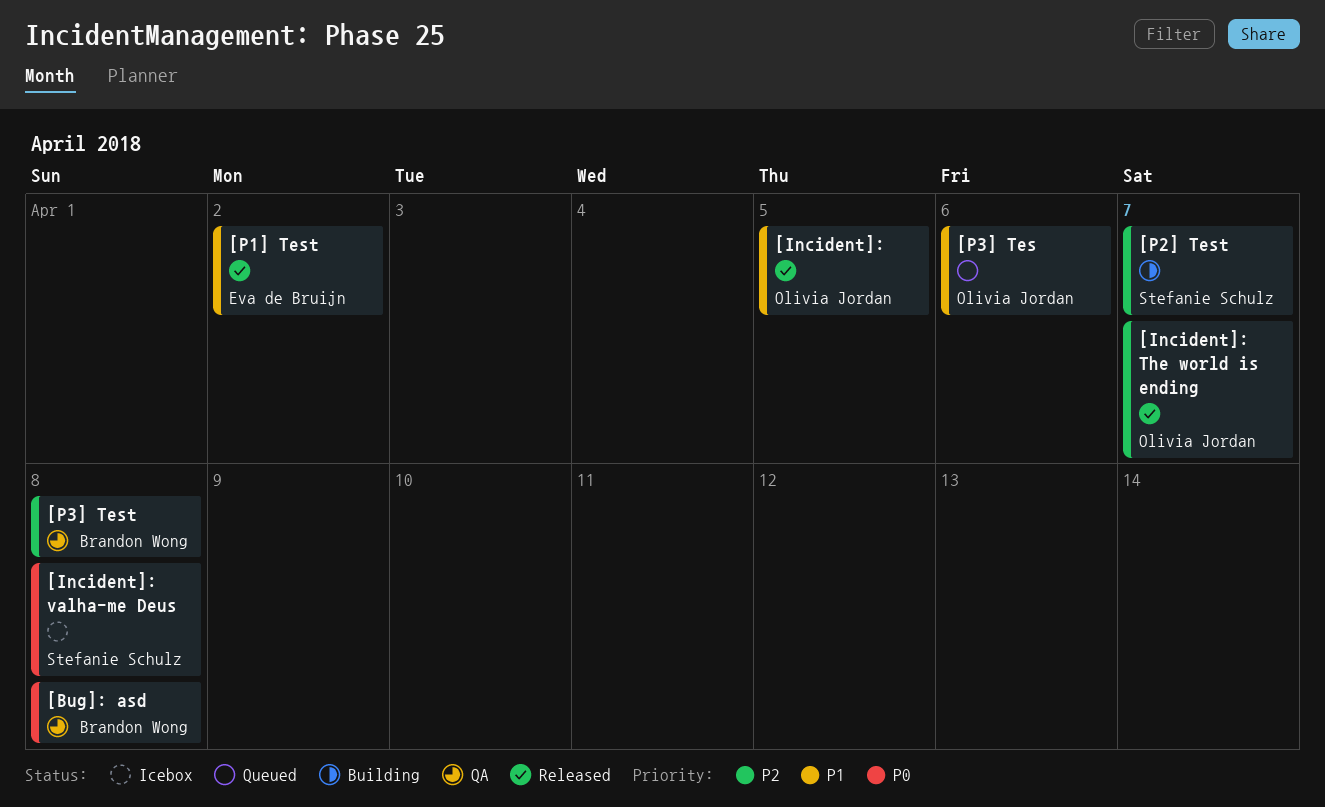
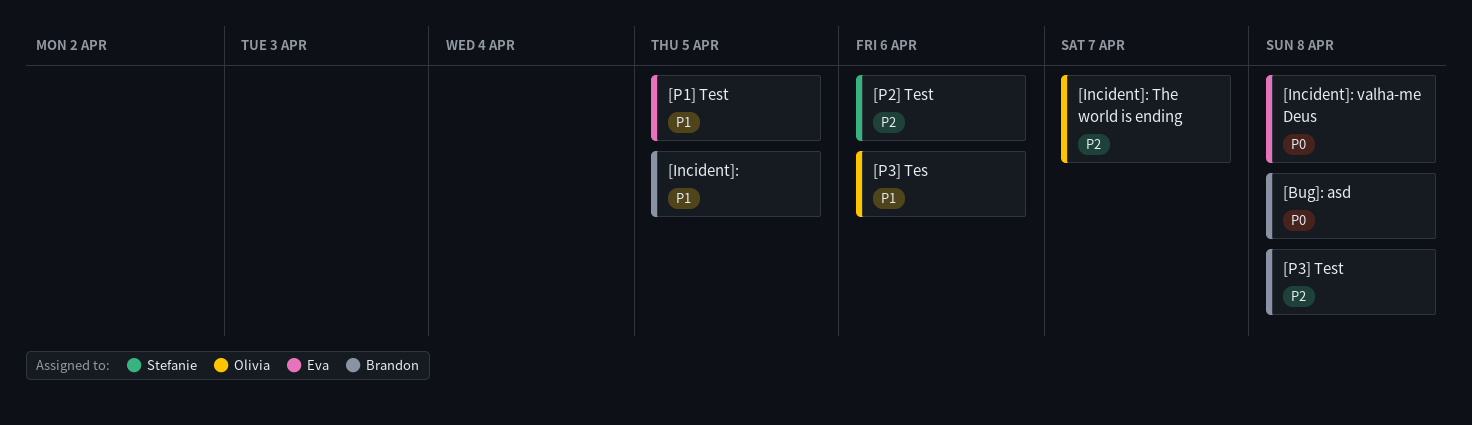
[Incident]:, owner: Olivia Jordan -> Brandon Wong
[Incident]: valha-me Deus, owner: Stefanie Schulz -> Eva de Bruijn
[P1] Test, due: Apr 2 -> Apr 5
[P2] Test, due: Apr 7 -> Apr 6

